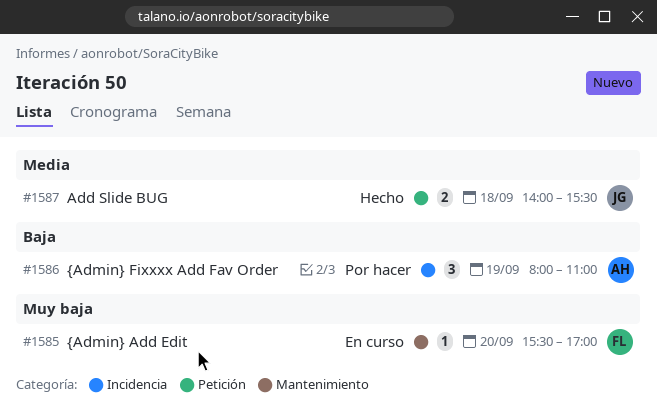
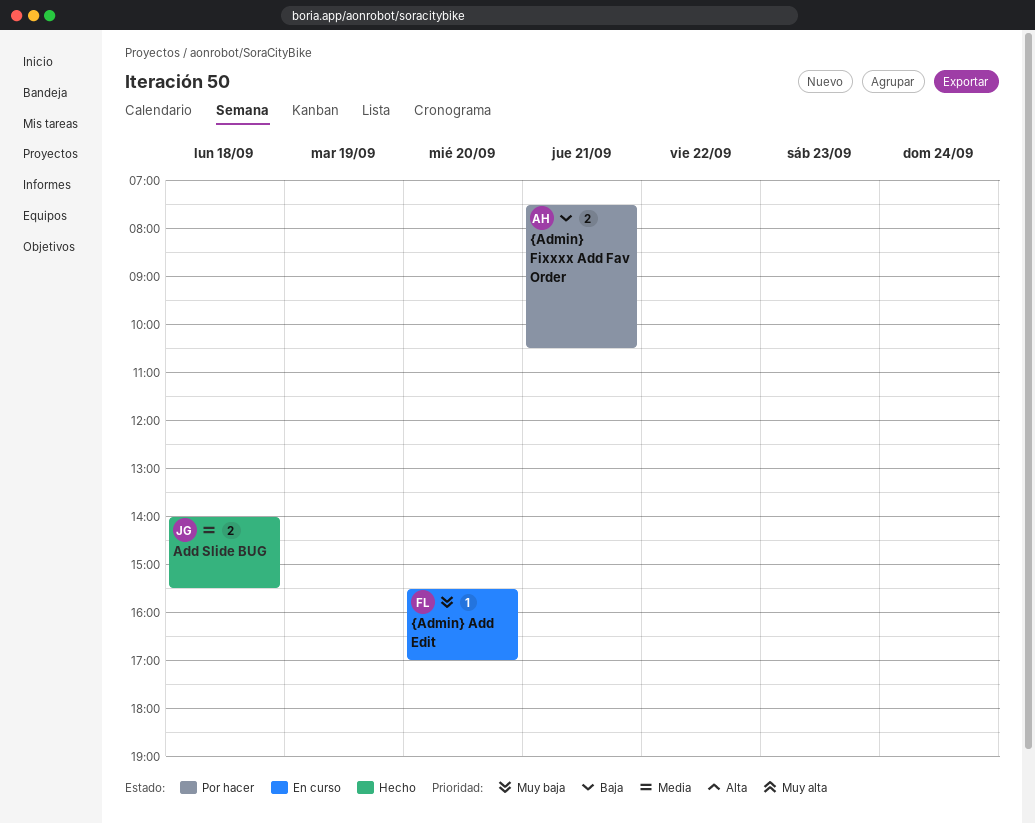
{Admin} Fixxxx Add Fav Order, estimate: 3 -> 2
{Admin} Fixxxx Add Fav Order, day: Sep 19 -> Sep 21
{Admin} Fixxxx Add Fav Order, begins: 08:00 -> 07:30
{Admin} Fixxxx Add Fav Order, ends: 11:00 -> 10:30

